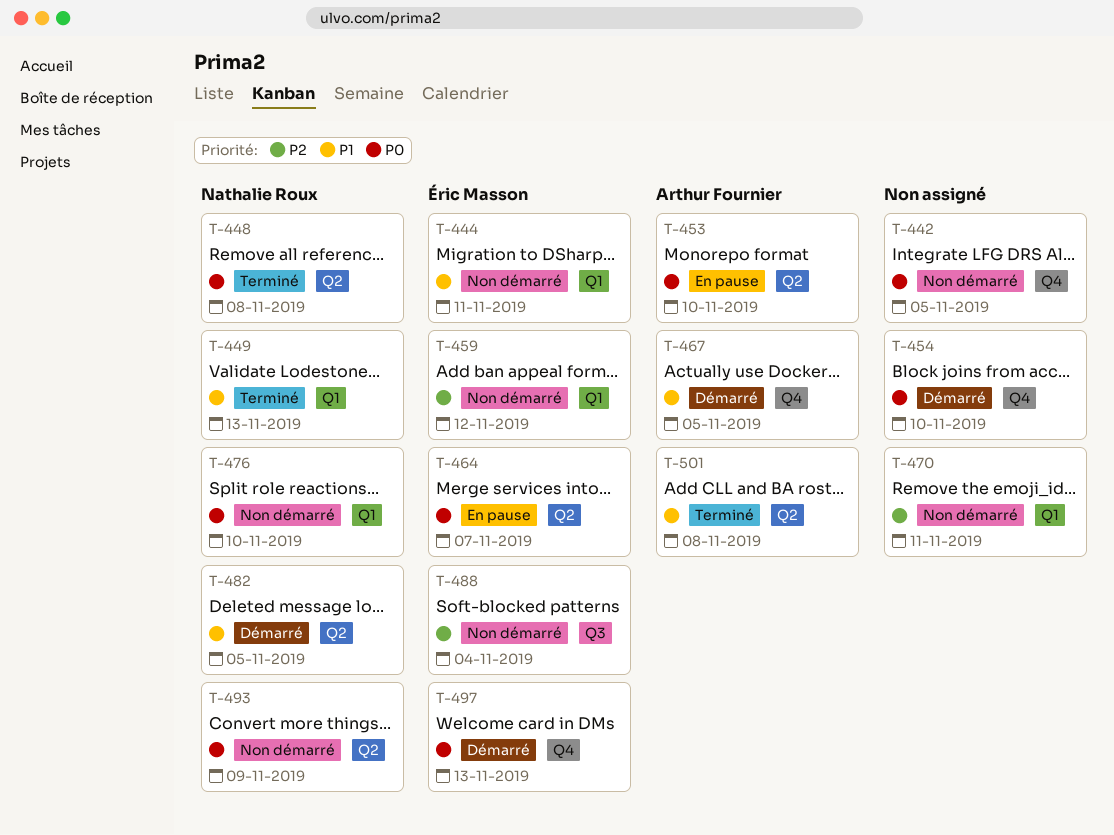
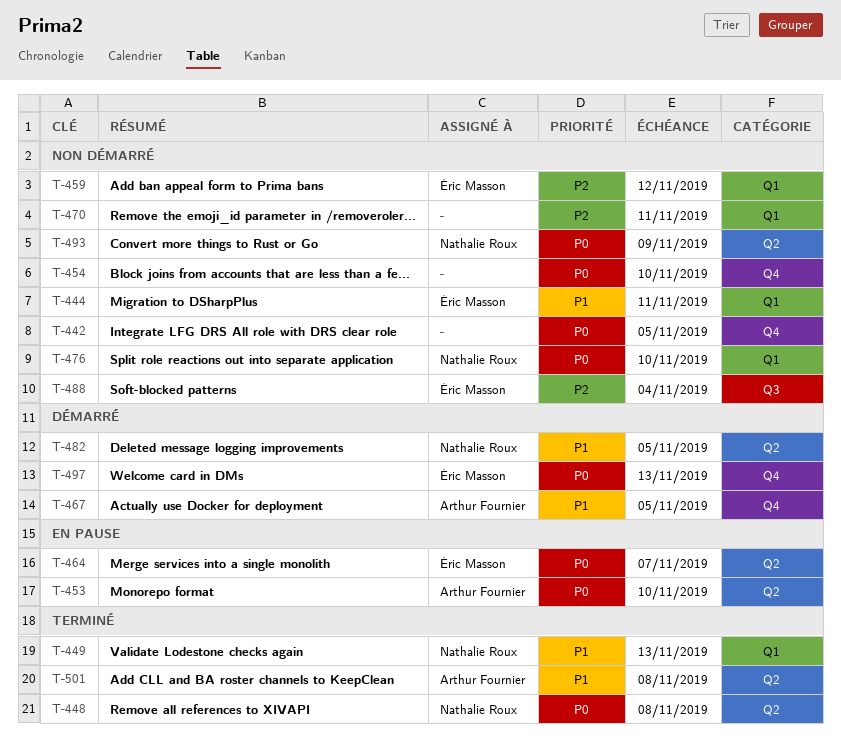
T-454, status: Démarré -> Non démarré

